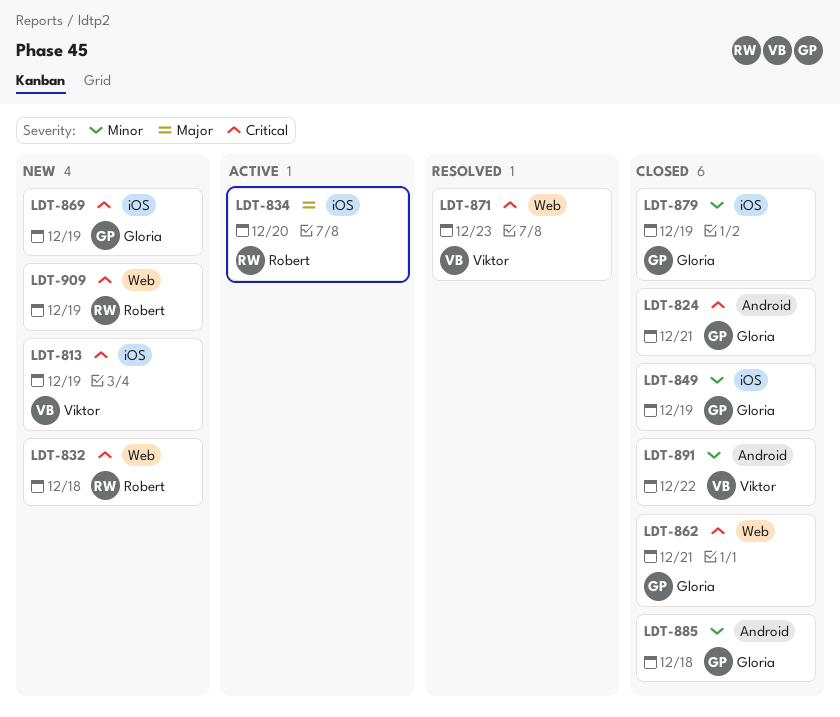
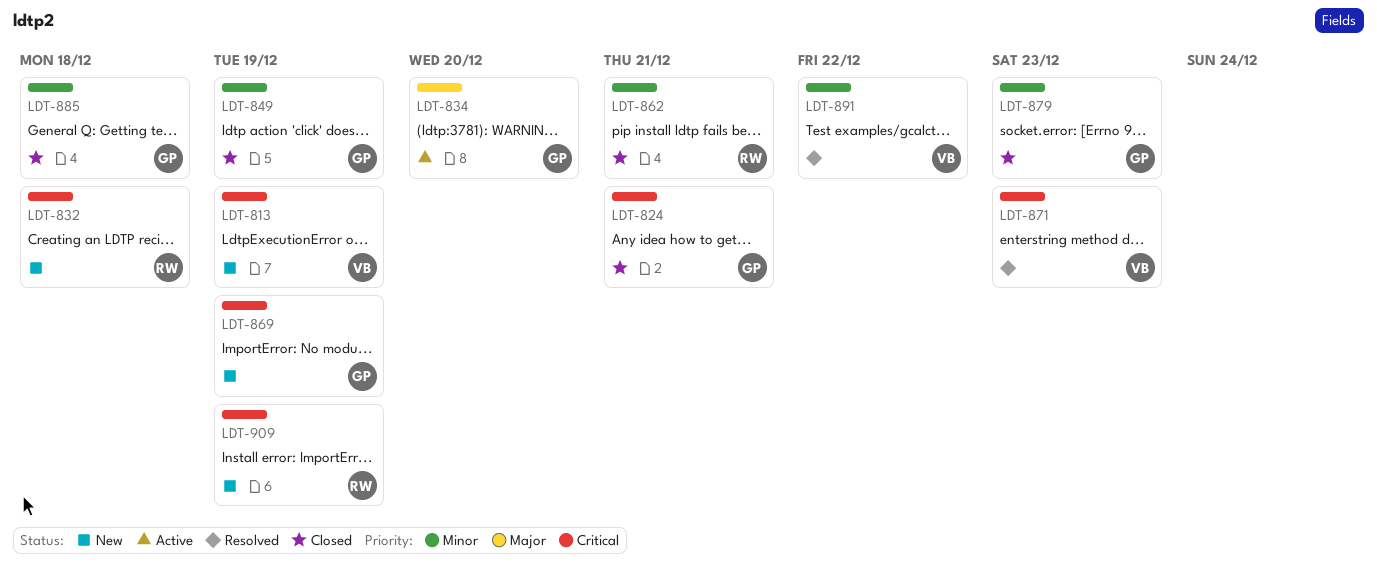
LDT-834, owner: Robert -> Gloria
LDT-862, owner: Gloria -> Robert
LDT-862, priority: Critical -> Minor
LDT-879, due: Dec 19 -> Dec 23
LDT-891, status: Closed -> Resolved

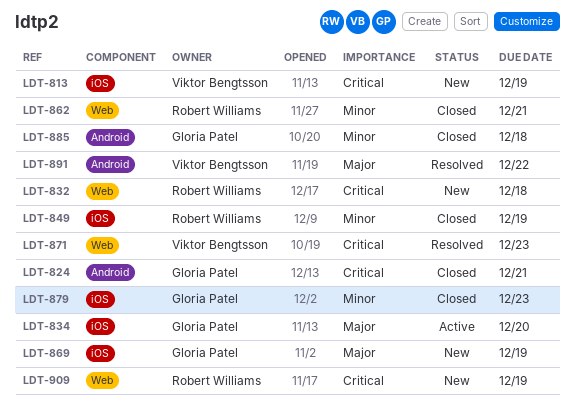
LDT-849, owner: Gloria Patel -> Robert Williams
LDT-869, priority: Critical -> Major
LDT-891, priority: Minor -> Major

